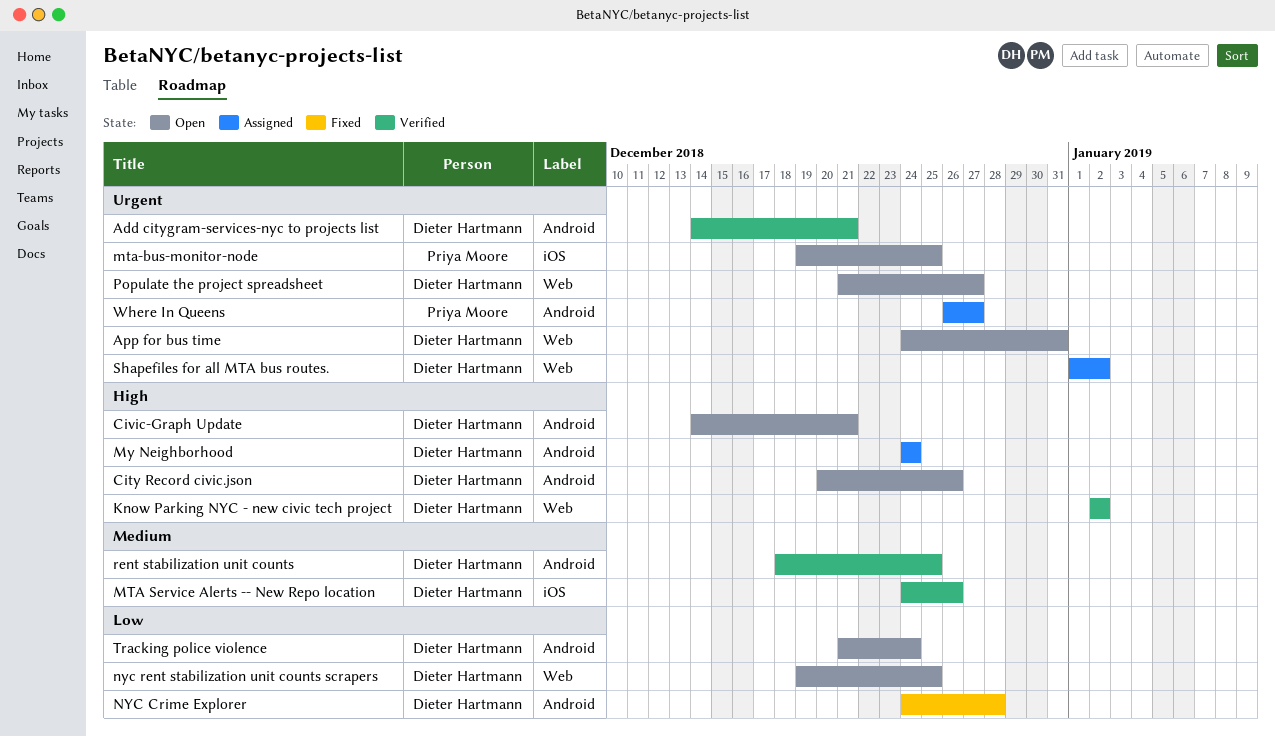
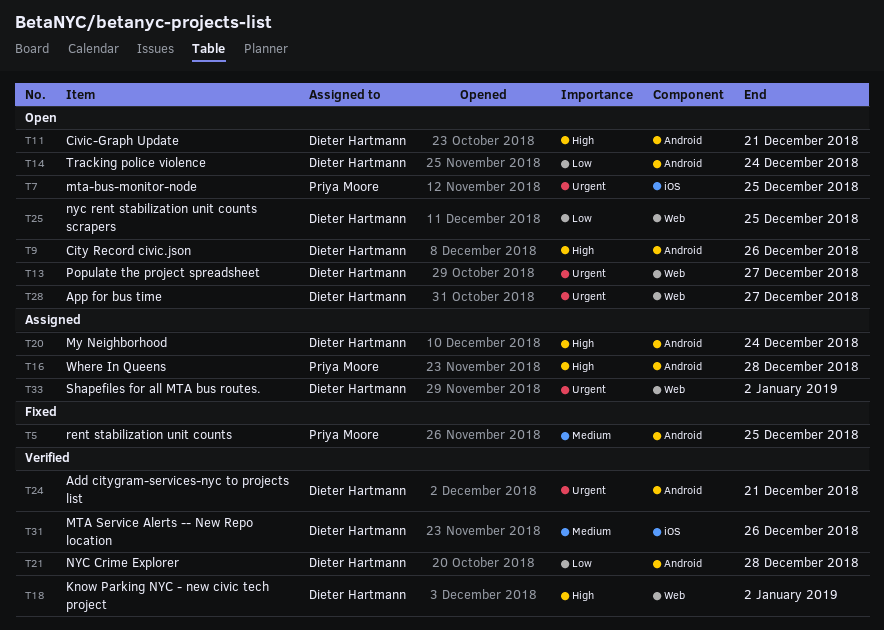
App for bus time, due: Dec 31 -> Dec 27
NYC Crime Explorer, status: Fixed -> Verified
rent stabilization unit counts, status: Verified -> Fixed
rent stabilization unit counts, owner: Dieter Hartmann -> Priya Moore
Where In Queens, priority: Urgent -> High
Where In Queens, due: Dec 27 -> Dec 28

